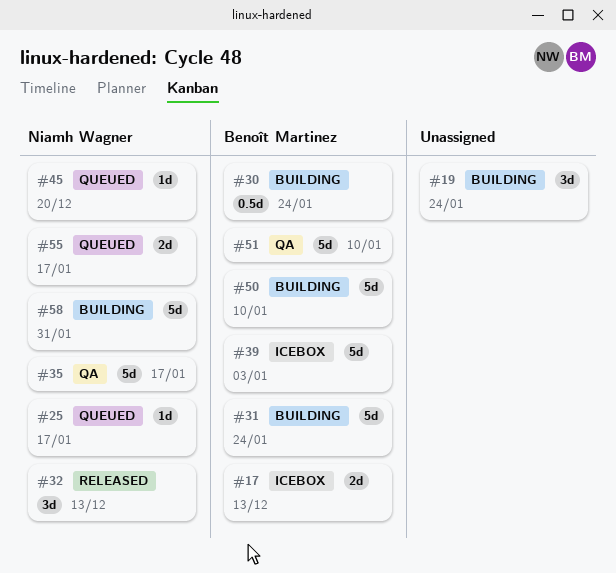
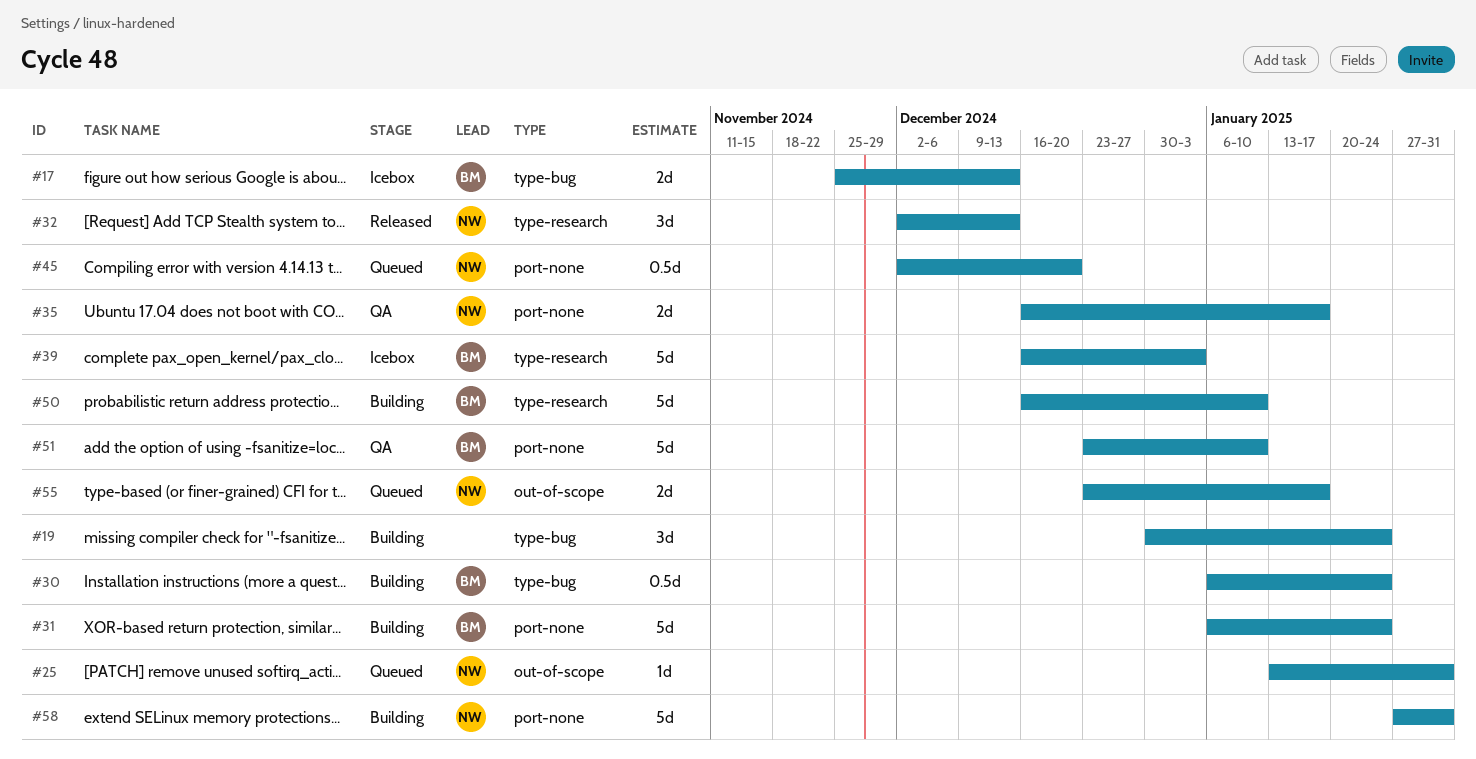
#25, due: Jan 17 -> Jan 31
#35, estimate: 5d -> 2d
#45, estimate: 1d -> 0.5d

